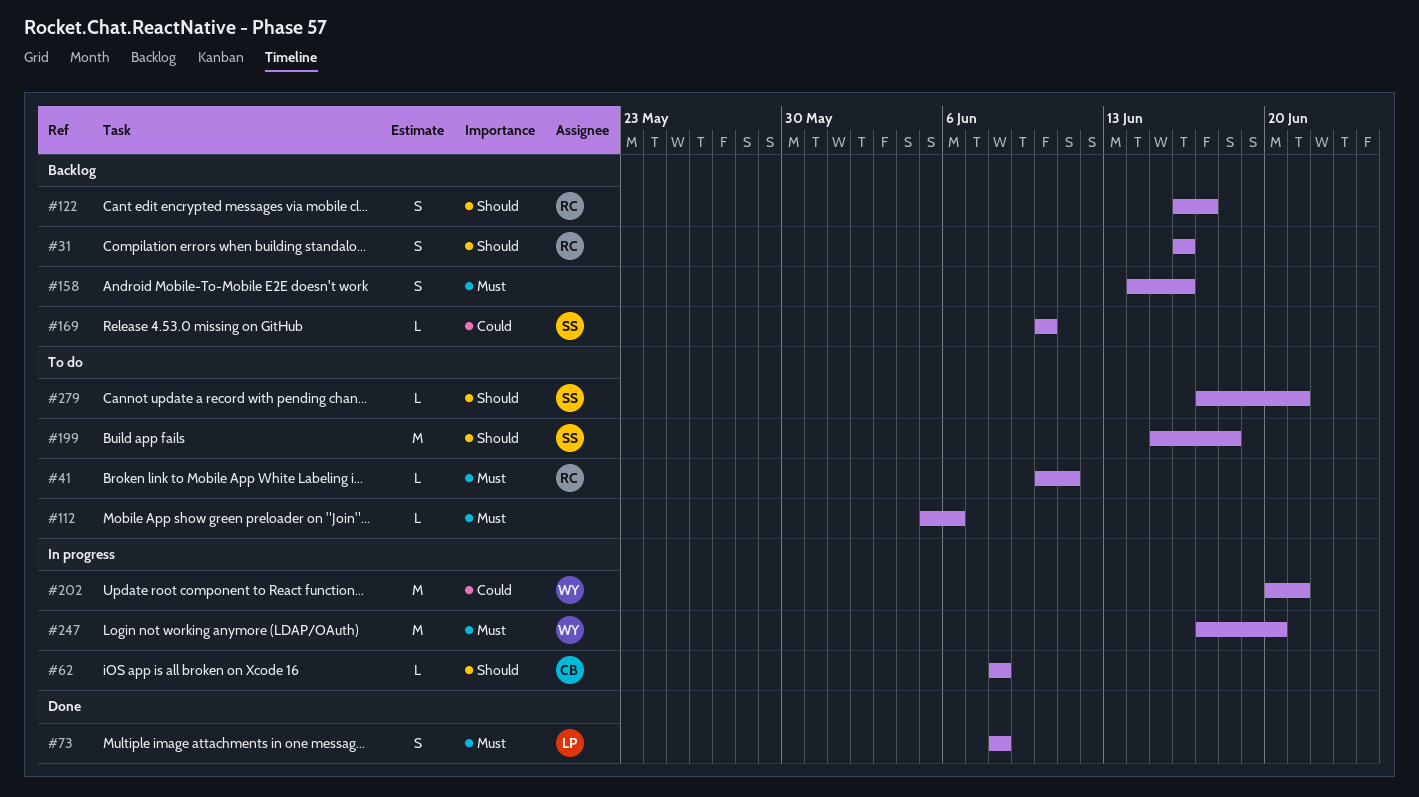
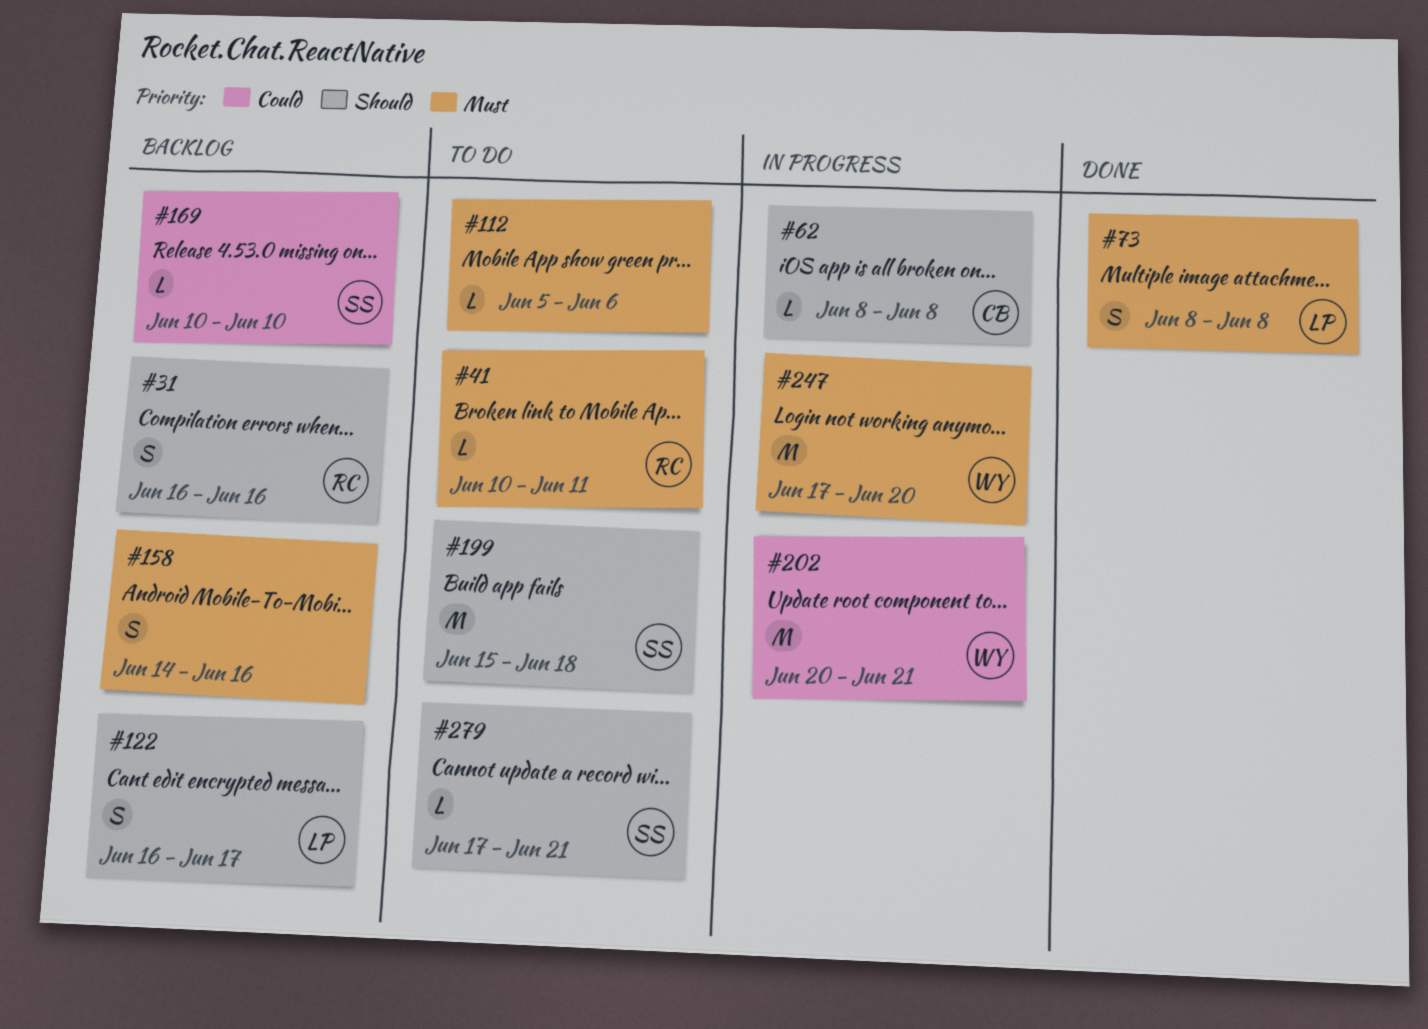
#122, owner: RC -> LP

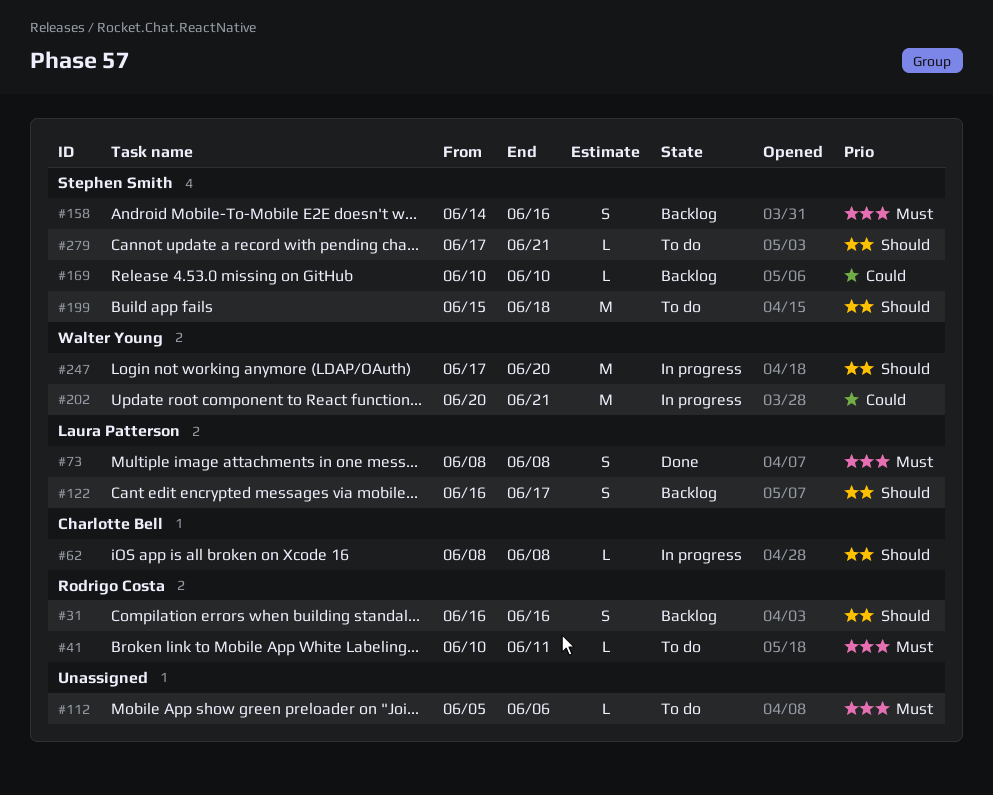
#158, owner: none -> Stephen Smith
#247, priority: Must -> Should

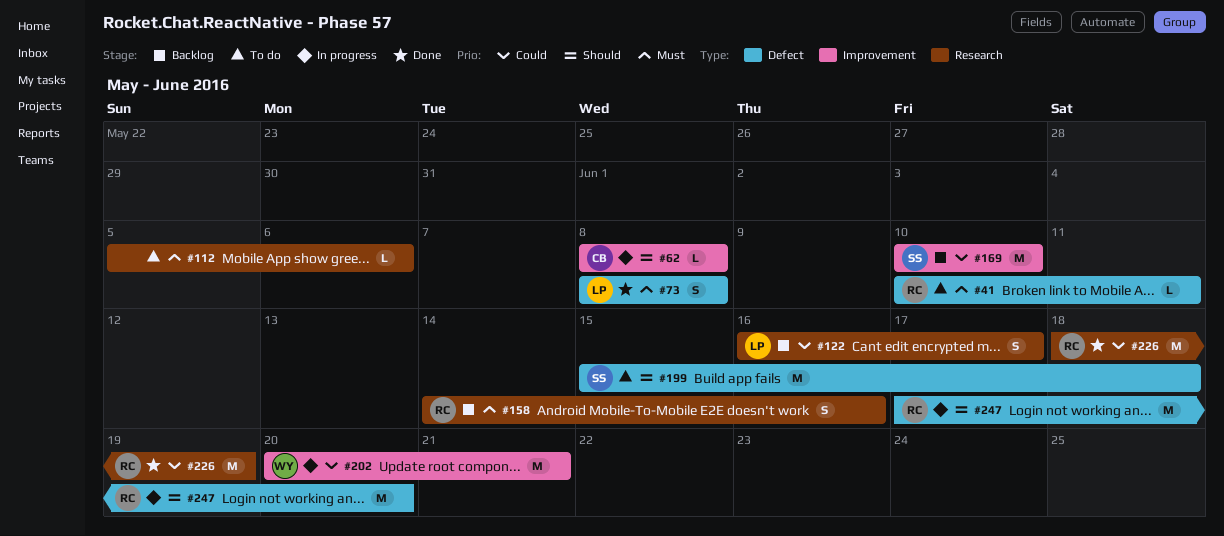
#31: present -> none
#122, priority: Should -> Could
#158, owner: Stephen Smith -> Rodrigo Costa
#169, estimate: L -> M
#226: none -> present
#247, owner: Walter Young -> Rodrigo Costa
#279: present -> none

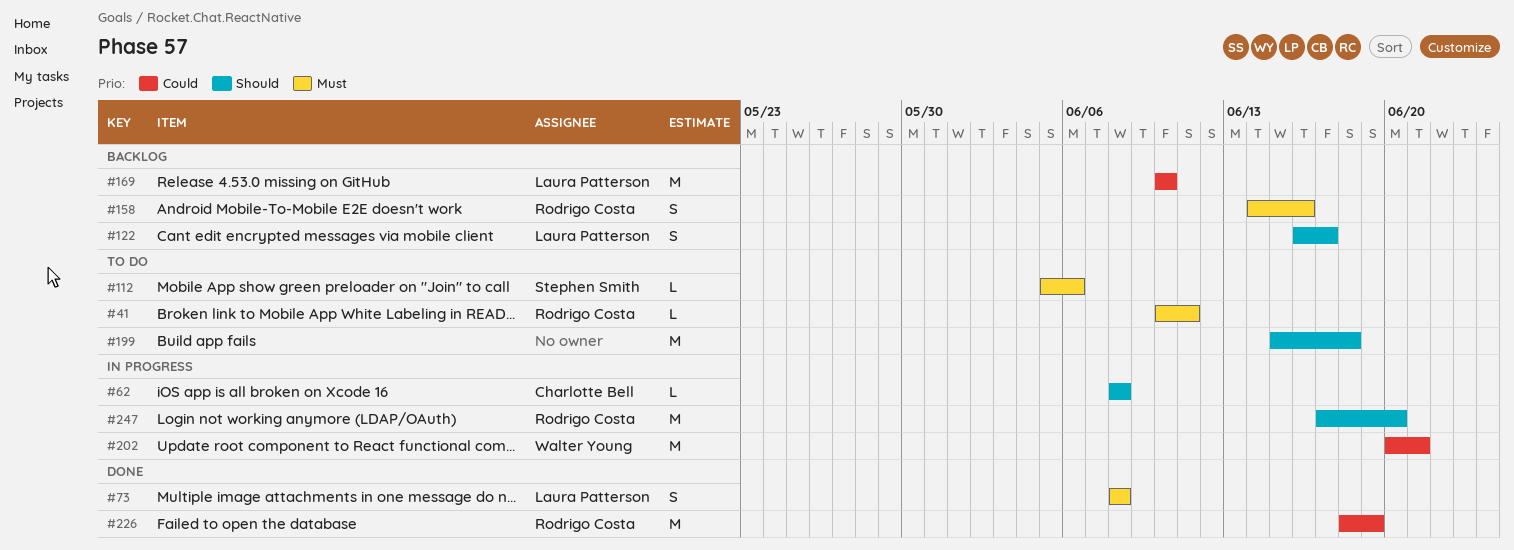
#112, owner: none -> Stephen Smith
#122, priority: Could -> Should
#169, owner: Stephen Smith -> Laura Patterson
#199, owner: Stephen Smith -> none

